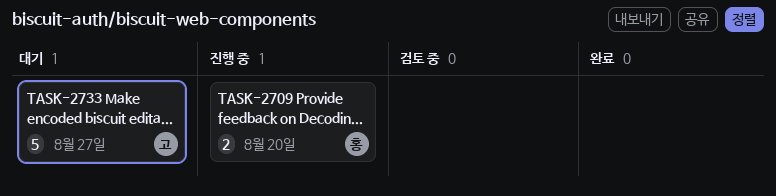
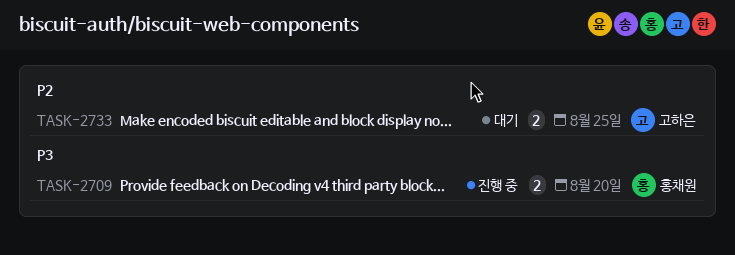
TASK-2733, estimate: 5 -> 2
TASK-2733, due: Aug 27 -> Aug 25

